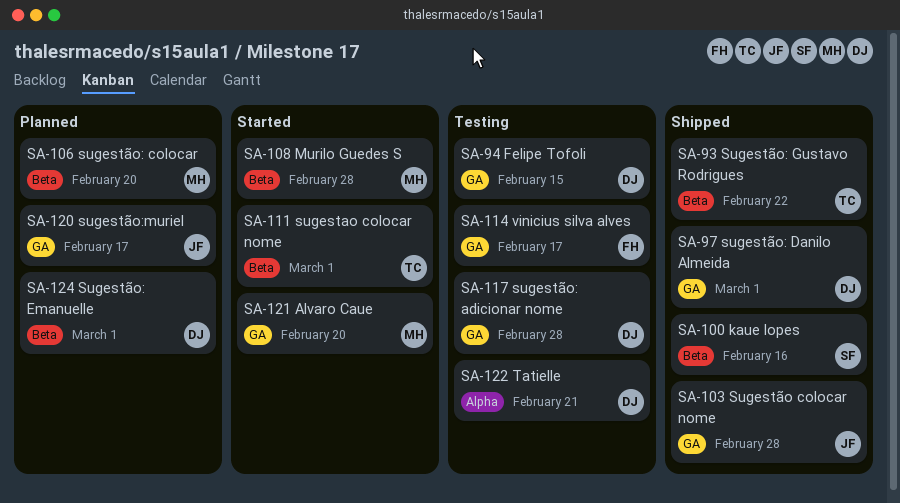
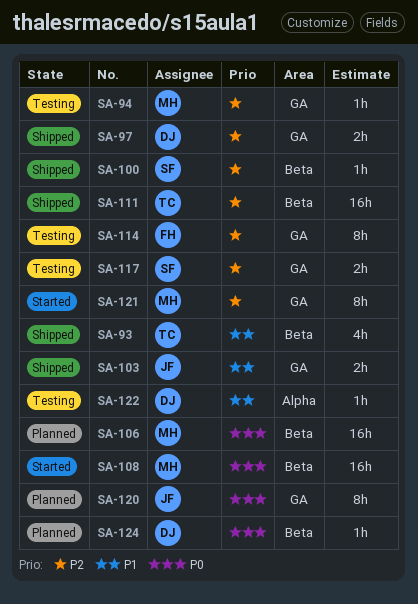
SA-94, owner: DJ -> MH
SA-111, status: Started -> Shipped
SA-117, owner: DJ -> SF

